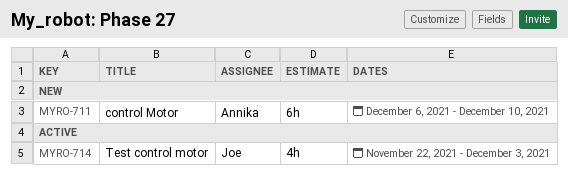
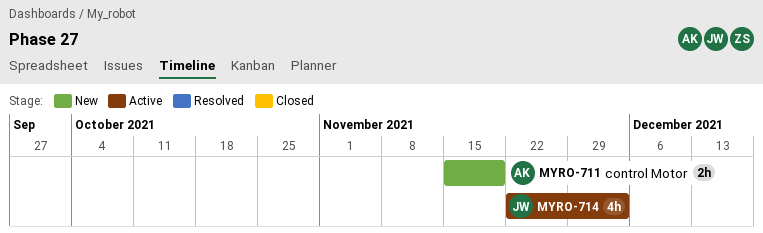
MYRO-711, estimate: 6h -> 2h
MYRO-711, start: Dec 6 -> Nov 15
MYRO-711, due: Dec 10 -> Nov 19

